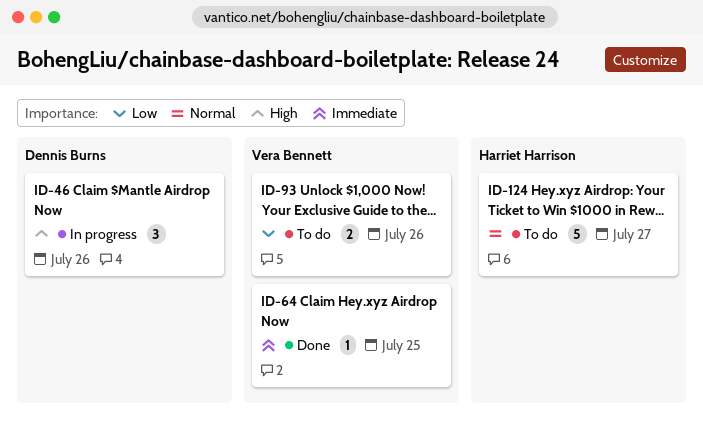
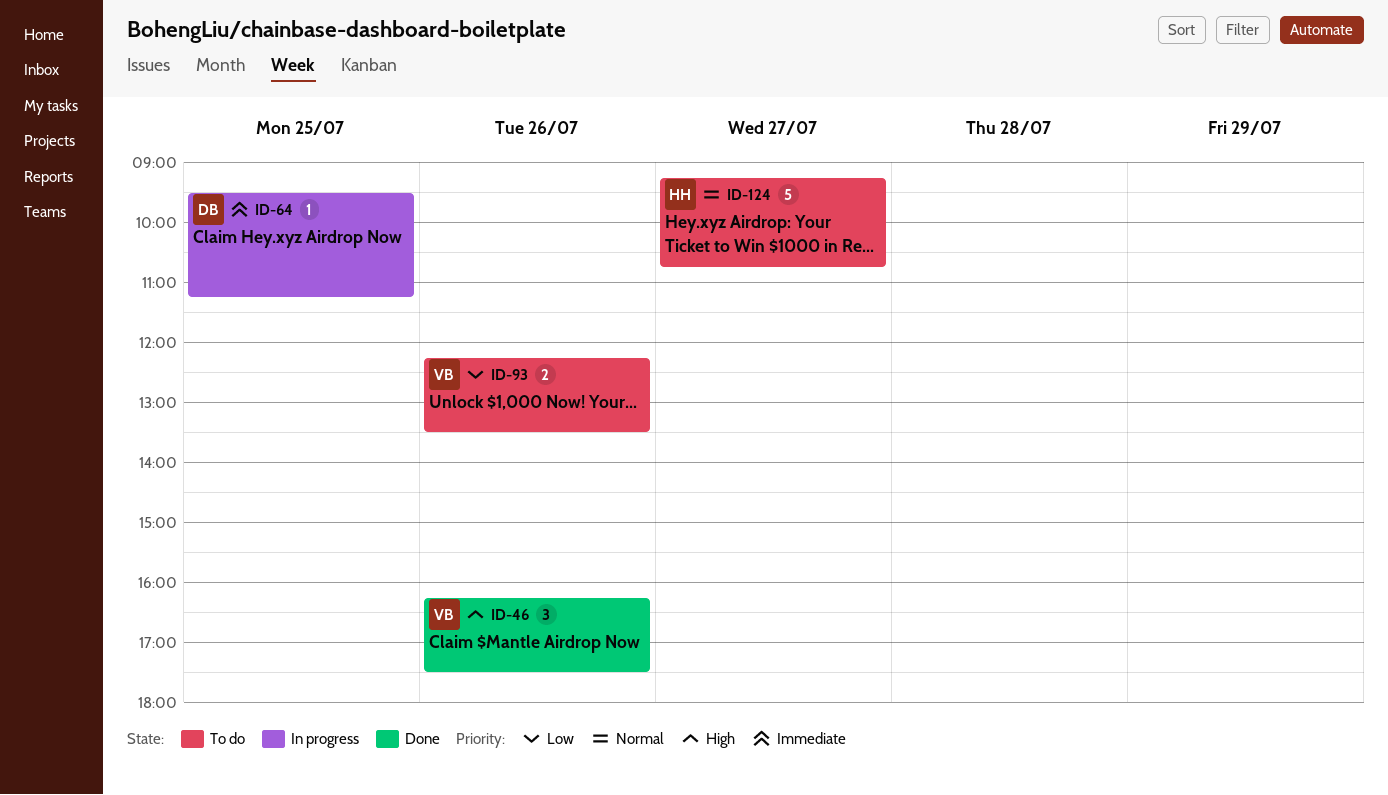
ID-46, status: In progress -> Done
ID-46, owner: Dennis Burns -> Vera Bennett
ID-64, status: Done -> In progress
ID-64, owner: Vera Bennett -> Dennis Burns

